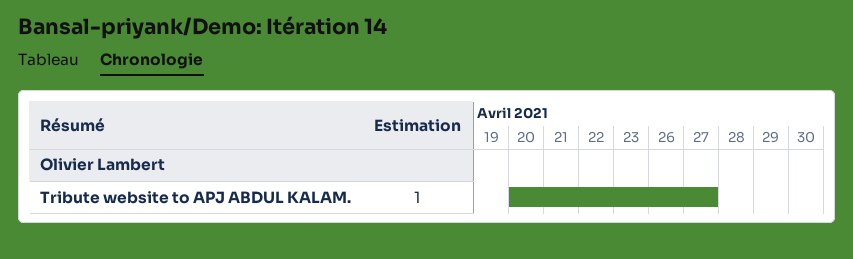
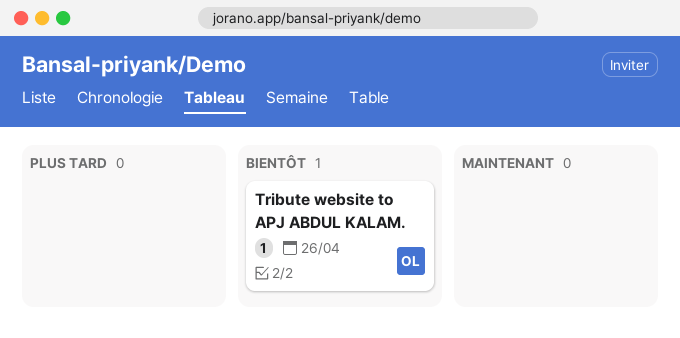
Tribute website to APJ ABDUL KALAM., due: Apr 27 -> Apr 26

